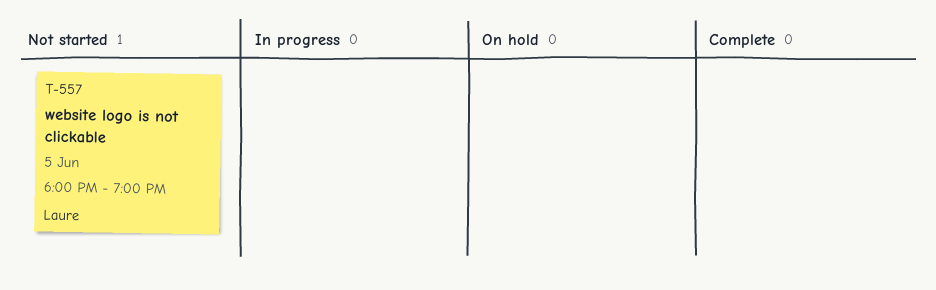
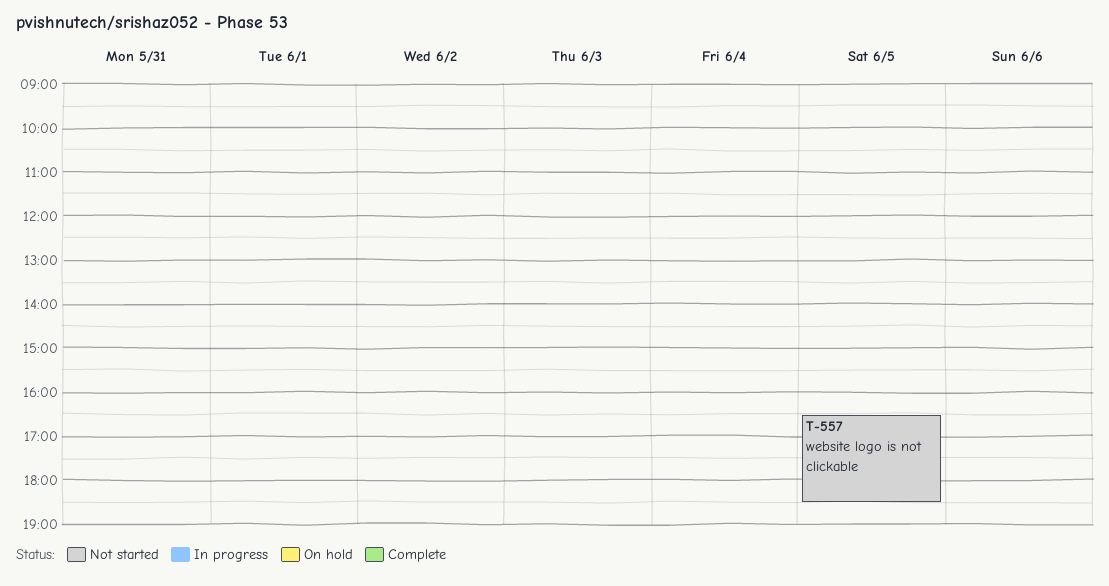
T-557, begins: 18:00 -> 16:30
T-557, ends: 19:00 -> 18:30

